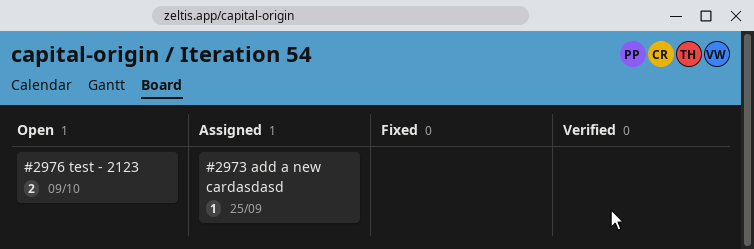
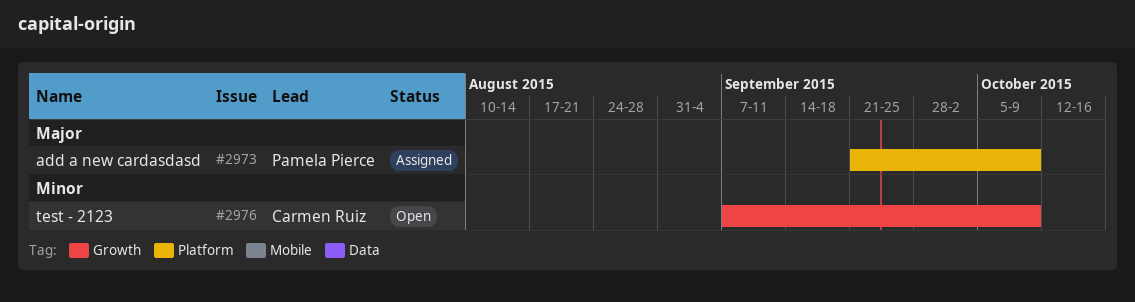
#2973, due: Sep 25 -> Oct 9

